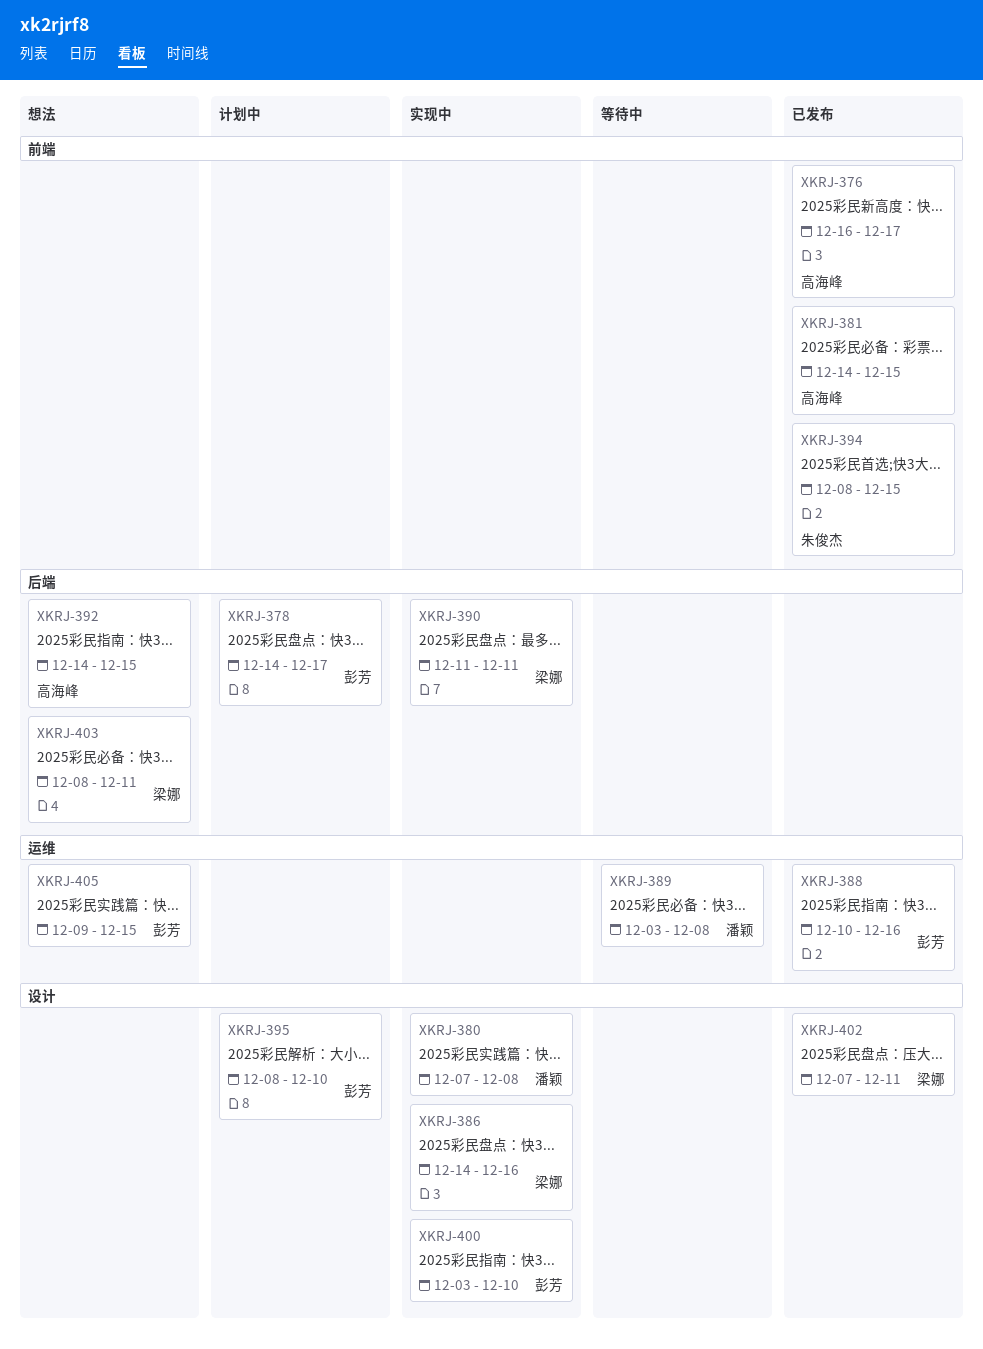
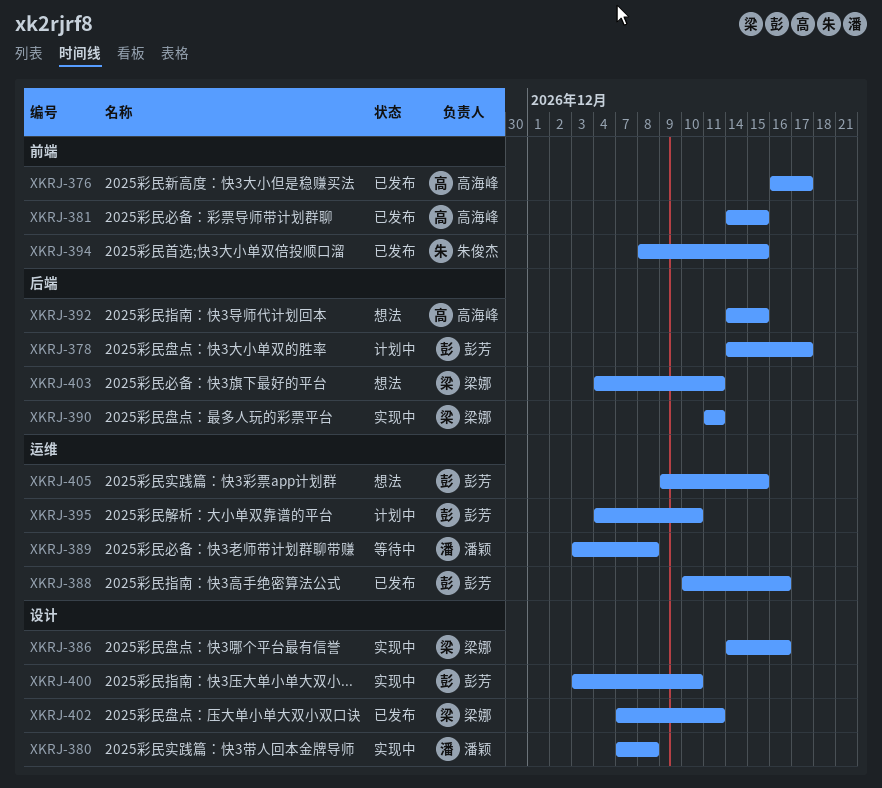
XKRJ-395, label: 设计 -> 运维
XKRJ-395, start: Dec 8 -> Dec 4
XKRJ-403, start: Dec 8 -> Dec 4

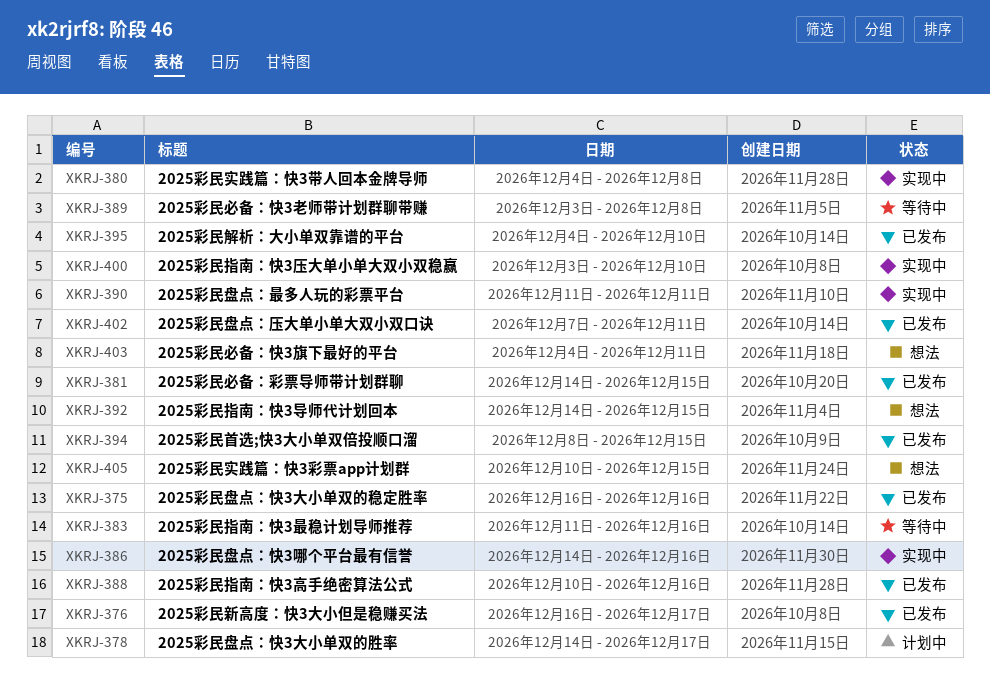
XKRJ-375: none -> present
XKRJ-380, start: Dec 7 -> Dec 4
XKRJ-383: none -> present
XKRJ-395, status: 计划中 -> 已发布
XKRJ-405, start: Dec 9 -> Dec 10

